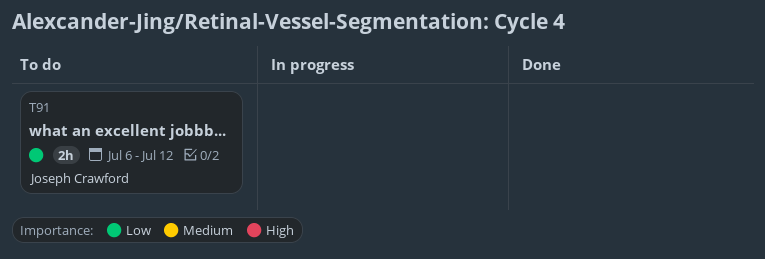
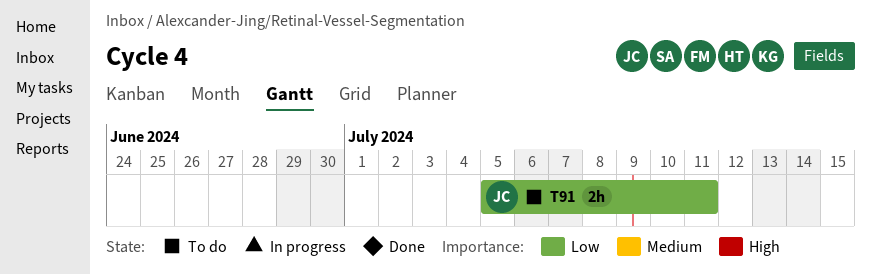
T91, start: Jul 6 -> Jul 5
T91, due: Jul 12 -> Jul 11

